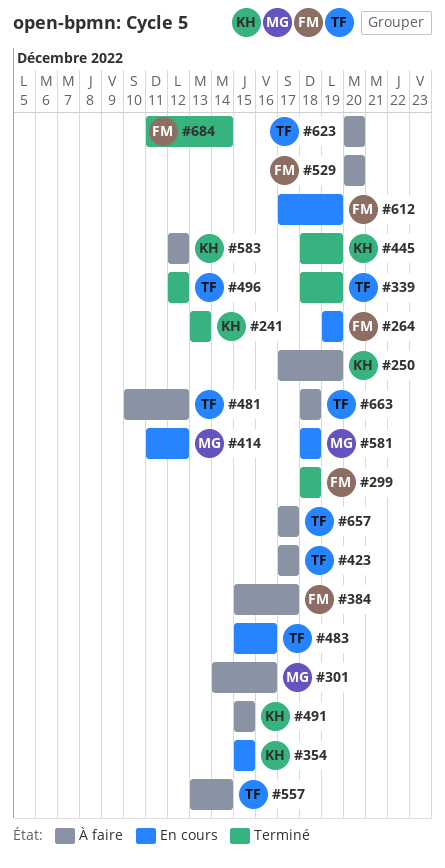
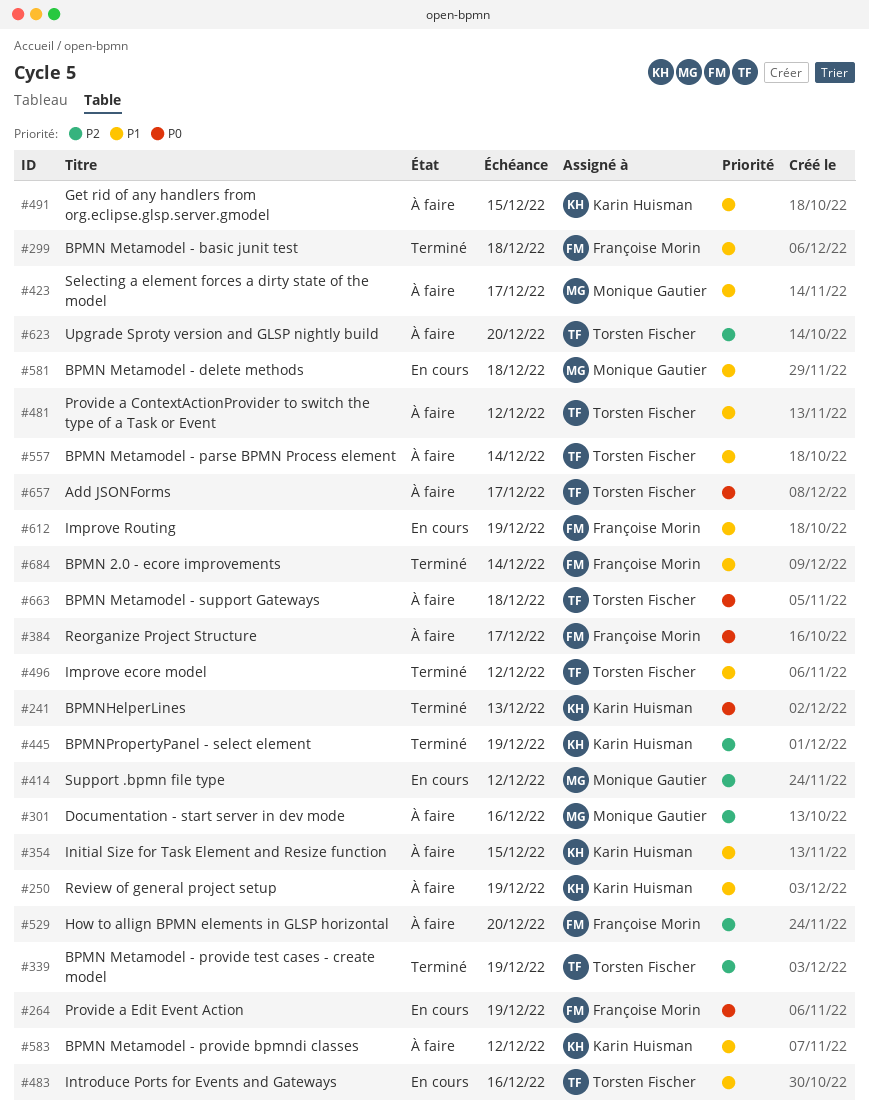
#354, status: En cours -> À faire
#423, owner: Torsten Fischer -> Monique Gautier

